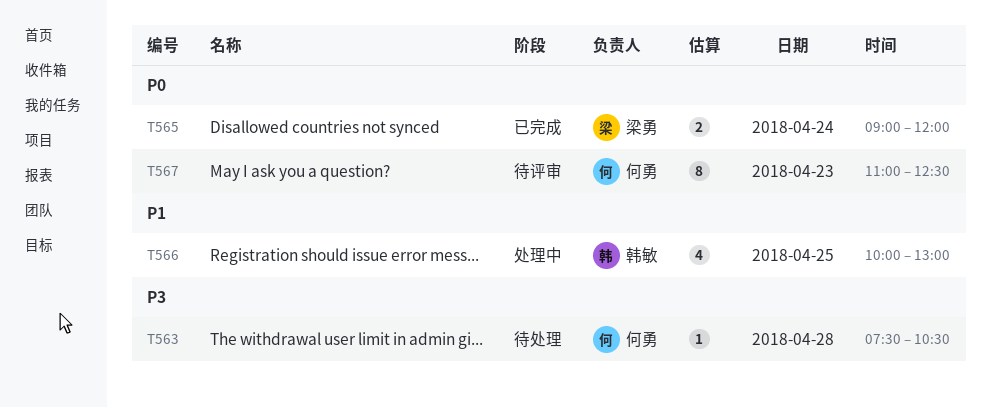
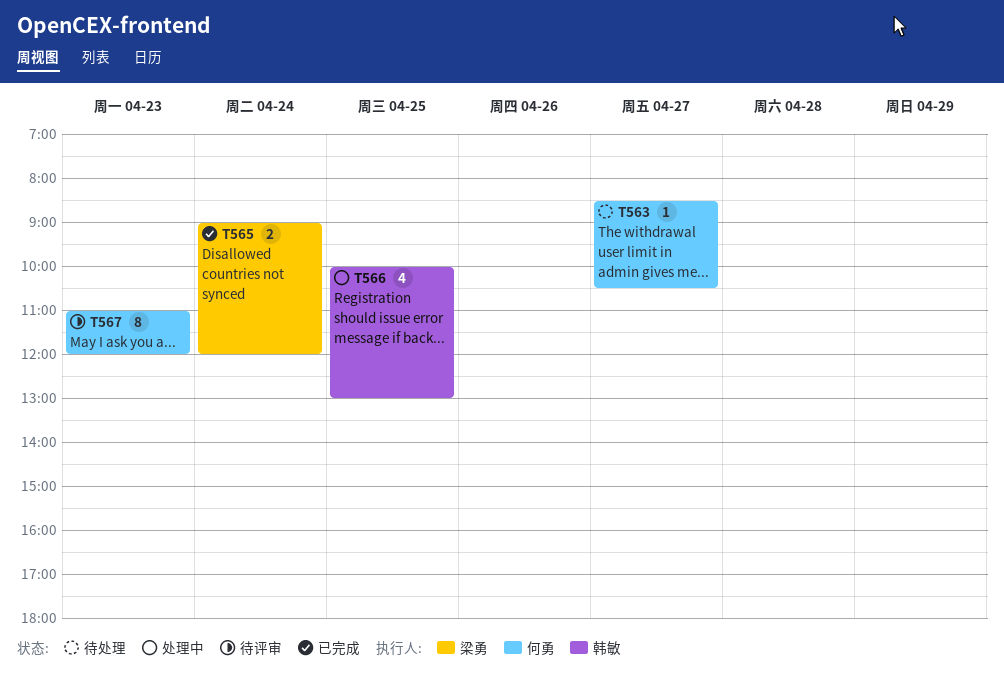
T563, day: Apr 28 -> Apr 27
T563, begins: 07:30 -> 08:30
T567, ends: 12:30 -> 12:00

